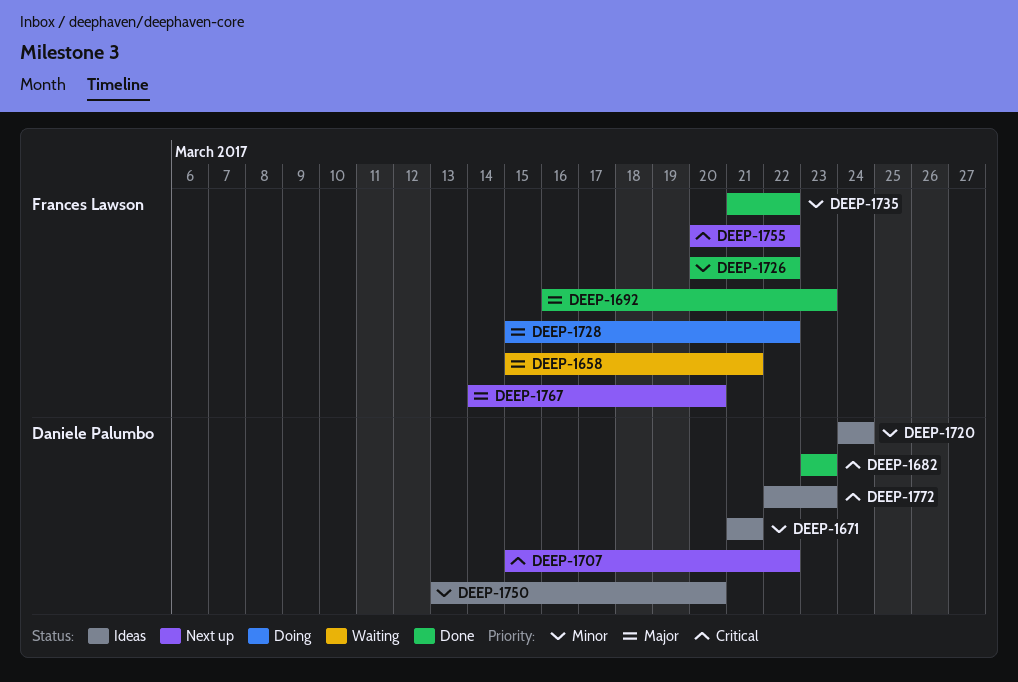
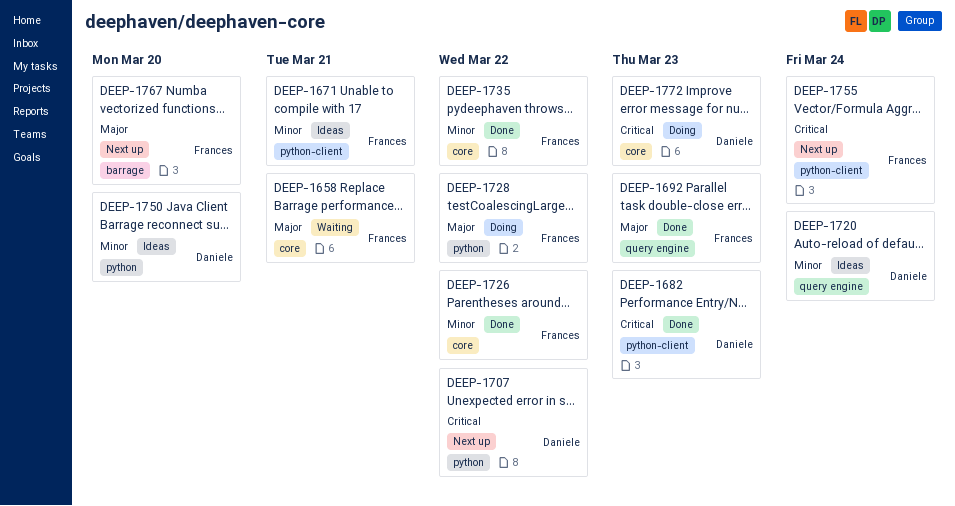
DEEP-1671, owner: Daniele Palumbo -> Frances Lawson
DEEP-1755, due: Mar 22 -> Mar 24
DEEP-1772, status: Ideas -> Doing

